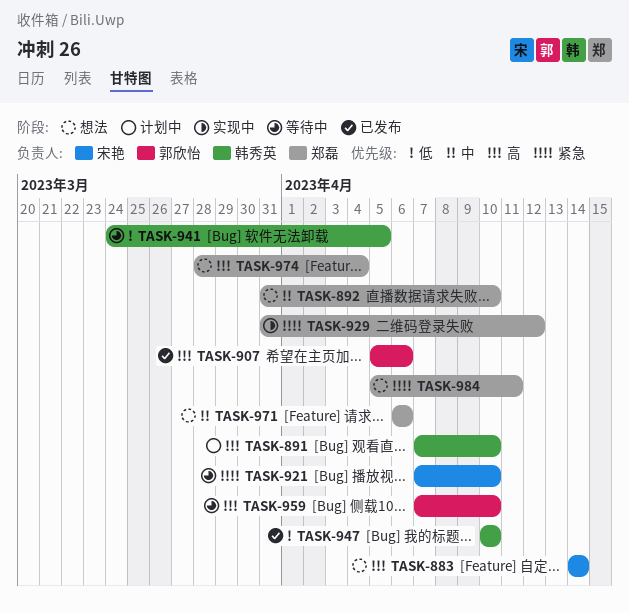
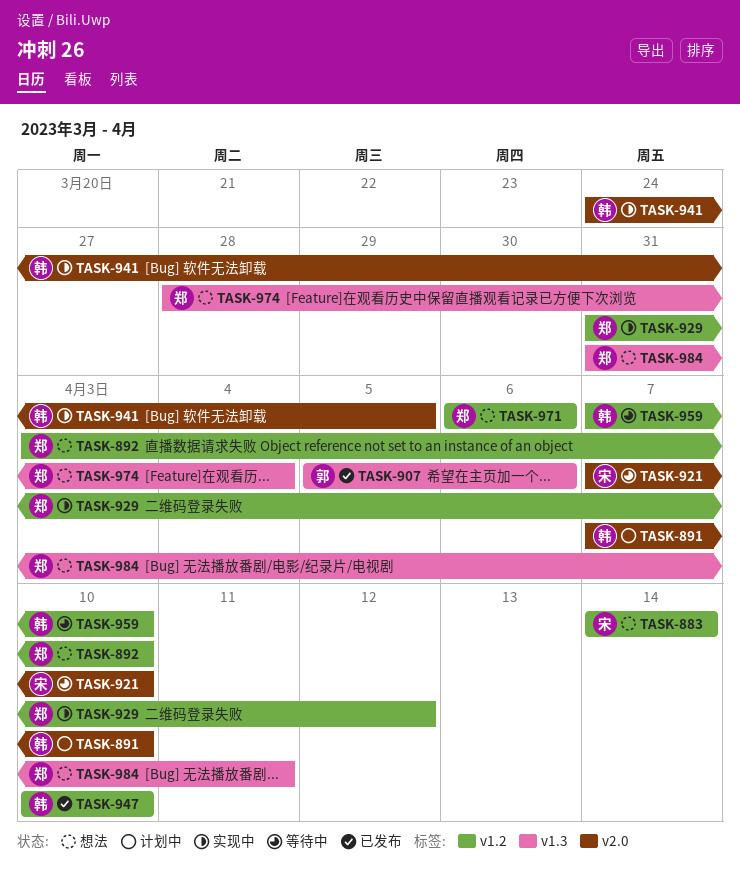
TASK-892, start: Mar 31 -> Apr 3
TASK-941, status: 等待中 -> 实现中
TASK-959, owner: 郭欣怡 -> 韩秀英
TASK-984, start: Apr 5 -> Mar 31

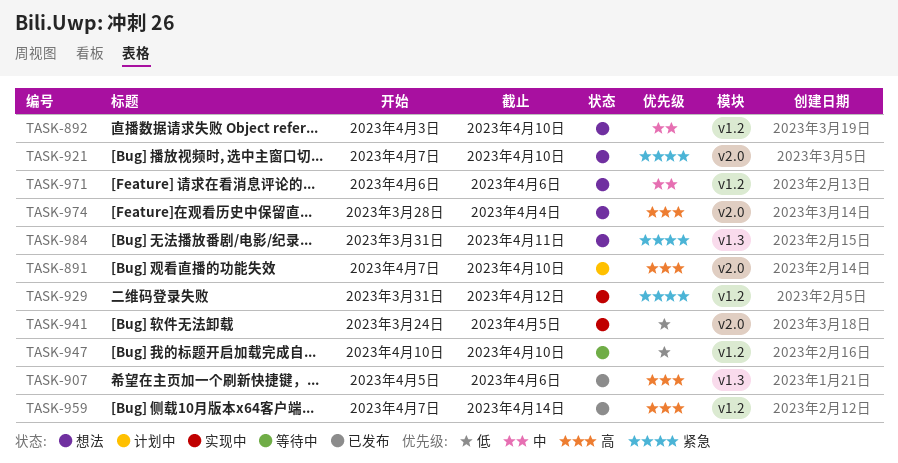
TASK-883: present -> none
TASK-921, status: 等待中 -> 想法
TASK-947, status: 已发布 -> 等待中
TASK-959, status: 等待中 -> 已发布
TASK-959, due: Apr 10 -> Apr 14
TASK-974, label: v1.3 -> v2.0

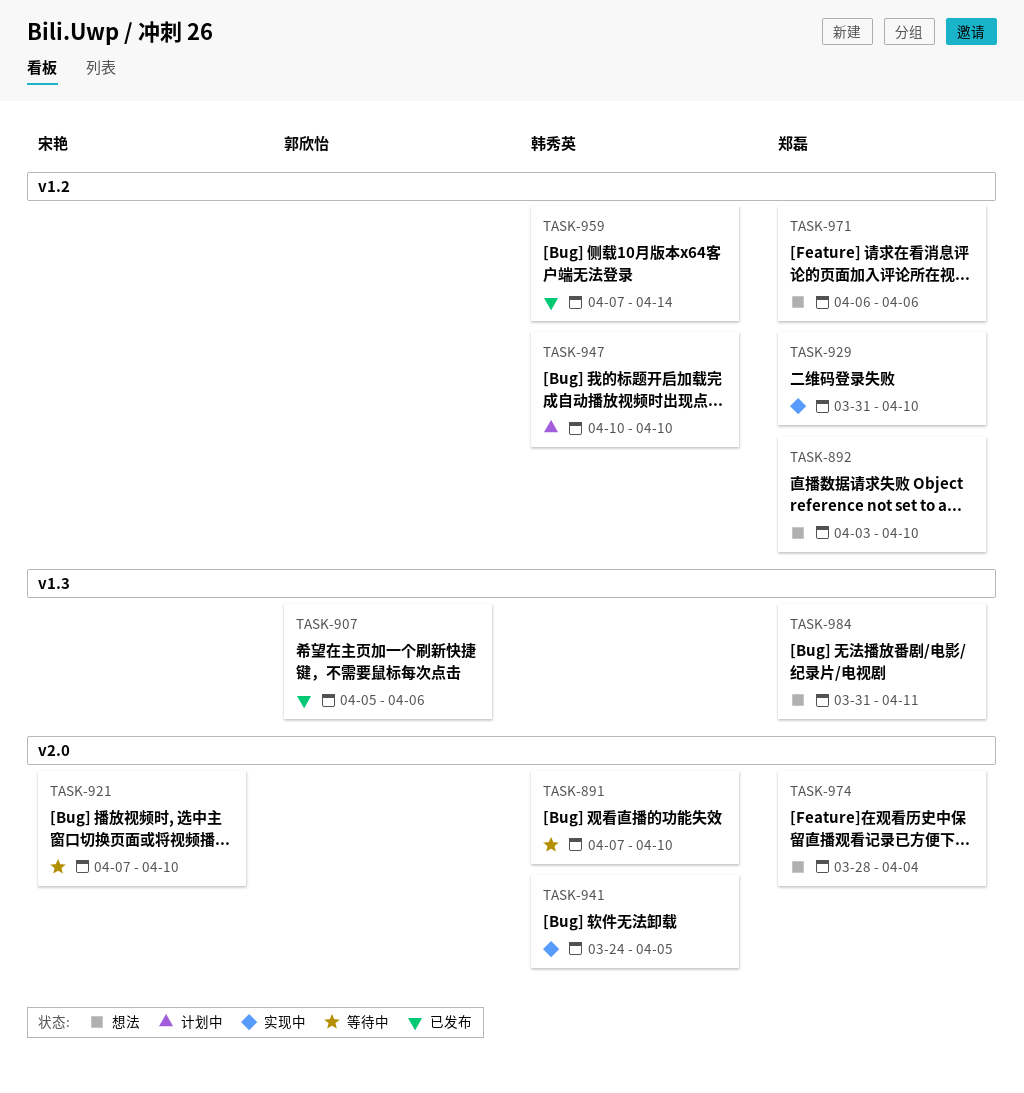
TASK-891, status: 计划中 -> 等待中
TASK-921, status: 想法 -> 等待中
TASK-929, due: Apr 12 -> Apr 10
TASK-947, status: 等待中 -> 计划中

